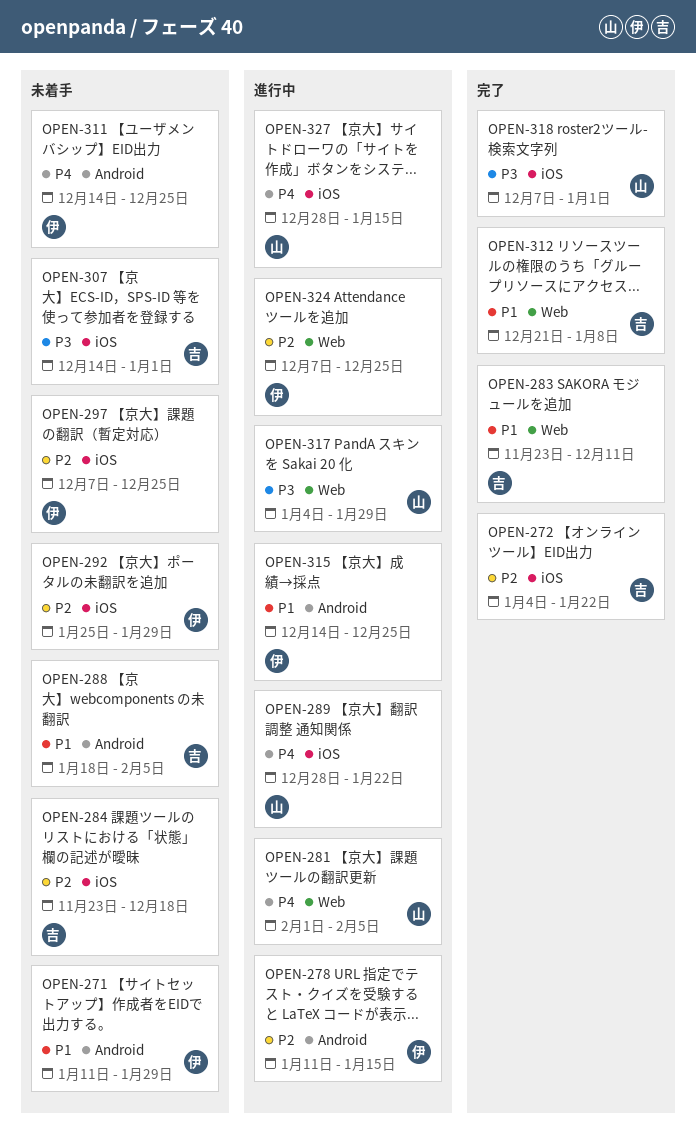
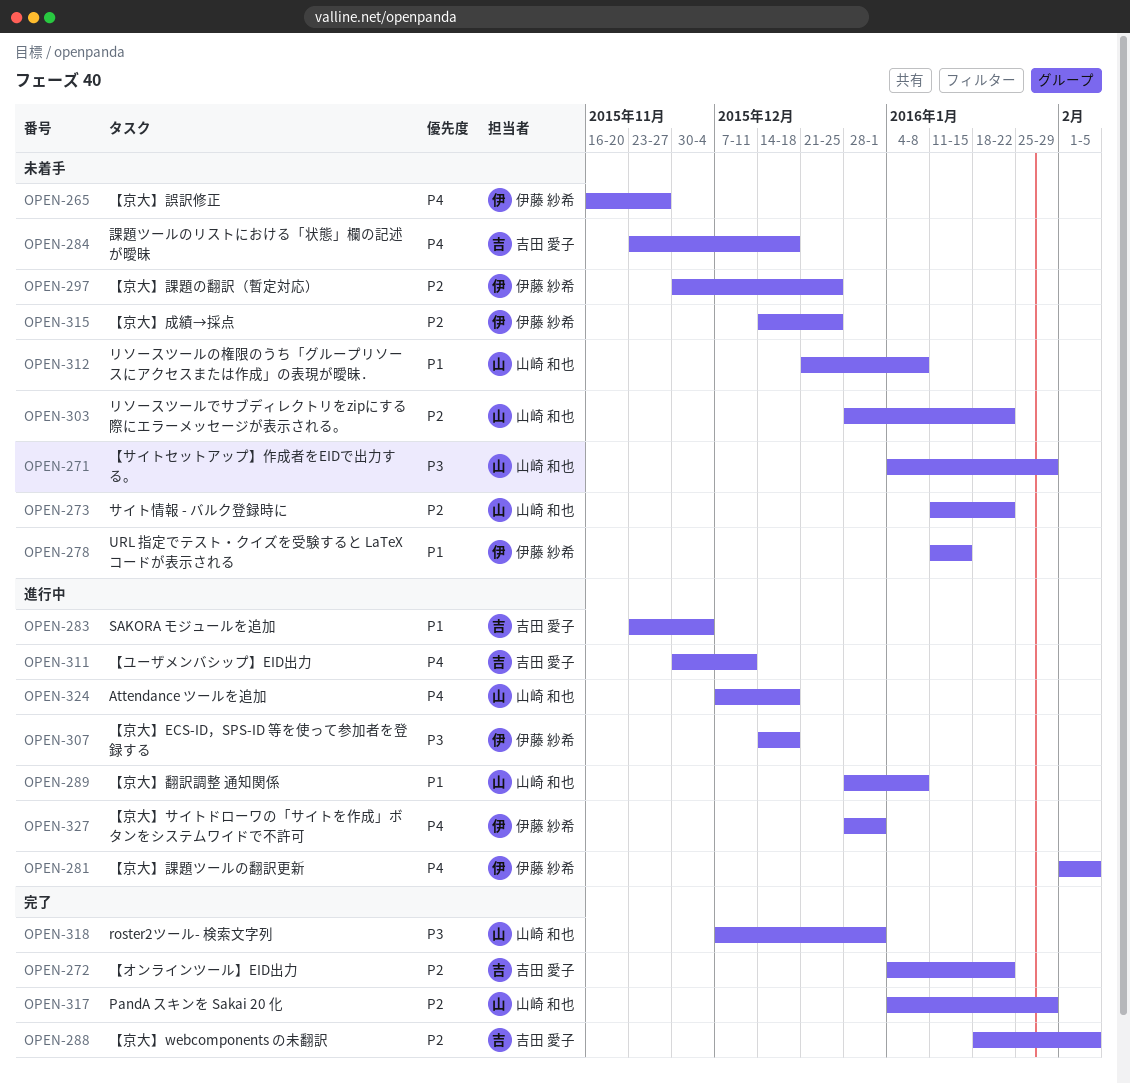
OPEN-265: none -> present
OPEN-271, owner: 伊藤 紗希 -> 山崎 和也
OPEN-271, priority: P1 -> P3
OPEN-271, start: Jan 11 -> Jan 4
OPEN-273: none -> present
OPEN-278, status: 進行中 -> 未着手
OPEN-278, priority: P2 -> P1
OPEN-281, owner: 山崎 和也 -> 伊藤 紗希
OPEN-283, status: 完了 -> 進行中
OPEN-283, due: Dec 11 -> Dec 4
OPEN-284, priority: P2 -> P4
OPEN-288, status: 未着手 -> 完了
OPEN-288, priority: P1 -> P2
OPEN-289, priority: P4 -> P1
OPEN-289, due: Jan 22 -> Jan 8
OPEN-292: present -> none
OPEN-297, start: Dec 7 -> Nov 30
OPEN-303: none -> present
OPEN-307, status: 未着手 -> 進行中
OPEN-307, owner: 吉田 愛子 -> 伊藤 紗希
OPEN-307, due: Jan 1 -> Dec 18
OPEN-311, status: 未着手 -> 進行中
OPEN-311, owner: 伊藤 紗希 -> 吉田 愛子
OPEN-311, start: Dec 14 -> Nov 30
OPEN-311, due: Dec 25 -> Dec 11
OPEN-312, status: 完了 -> 未着手
OPEN-312, owner: 吉田 愛子 -> 山崎 和也
OPEN-315, status: 進行中 -> 未着手
OPEN-315, priority: P1 -> P2
OPEN-317, status: 進行中 -> 完了
OPEN-317, priority: P3 -> P2
OPEN-324, owner: 伊藤 紗希 -> 山崎 和也
OPEN-324, priority: P2 -> P4
OPEN-324, due: Dec 25 -> Dec 18
OPEN-327, owner: 山崎 和也 -> 伊藤 紗希
OPEN-327, due: Jan 15 -> Jan 1

